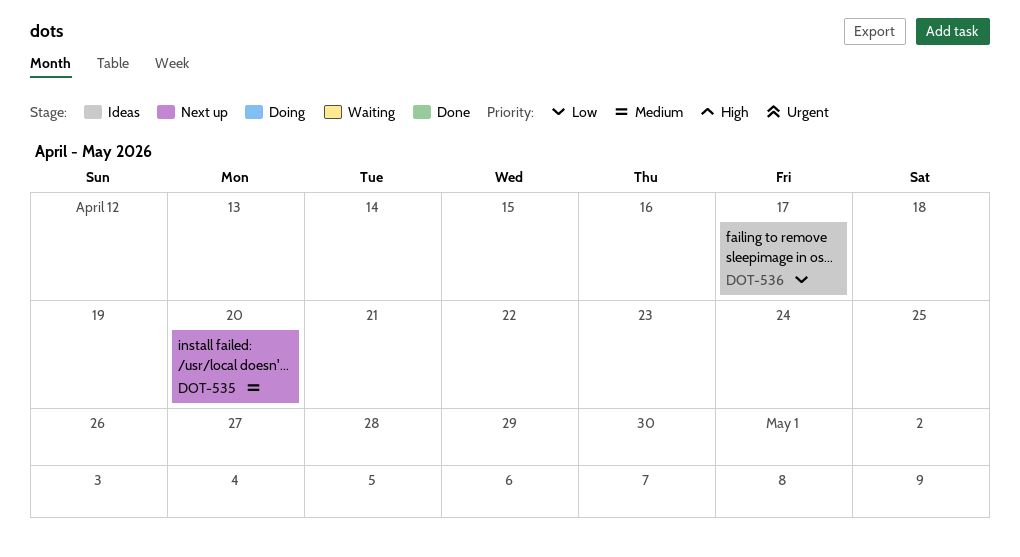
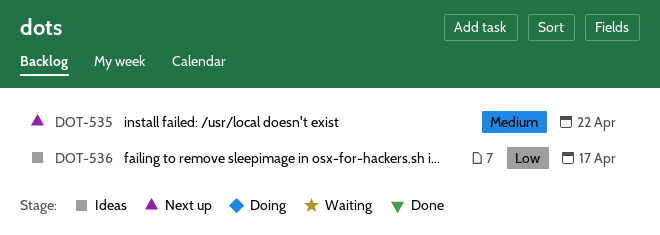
DOT-535, due: Apr 20 -> Apr 22

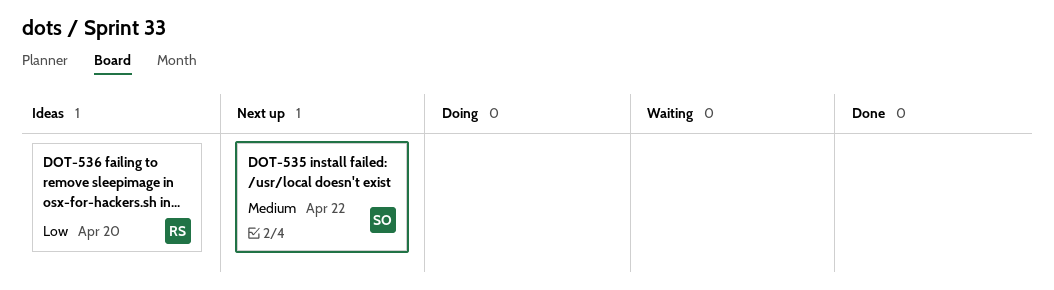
DOT-536, due: Apr 17 -> Apr 20

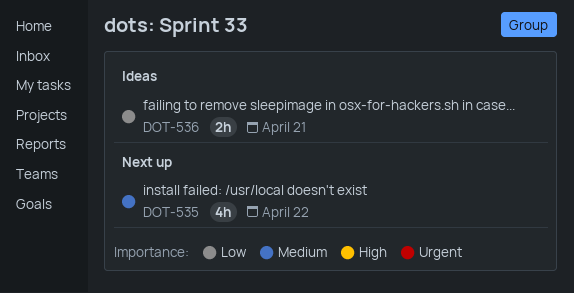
DOT-536, due: Apr 20 -> Apr 21

